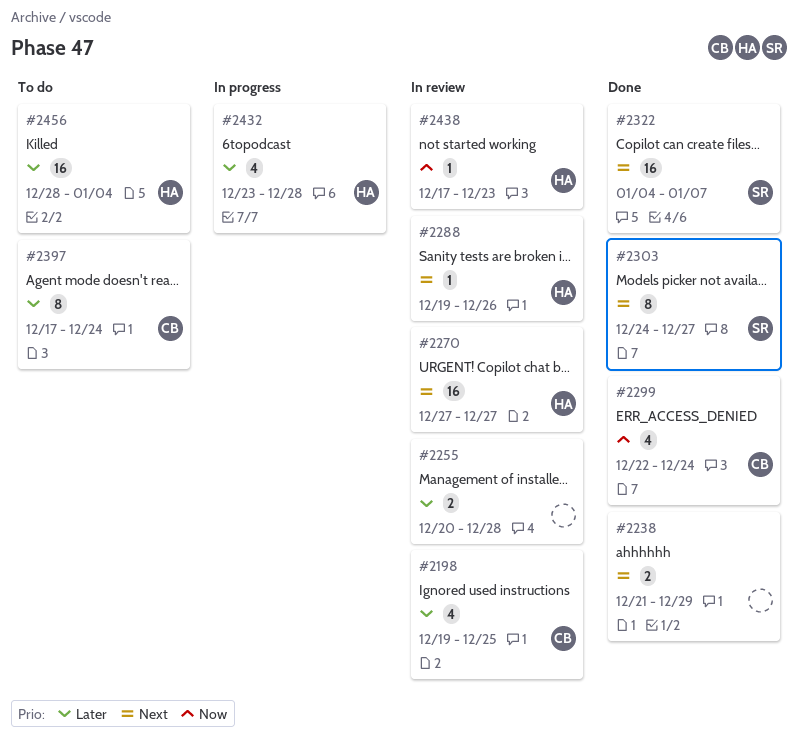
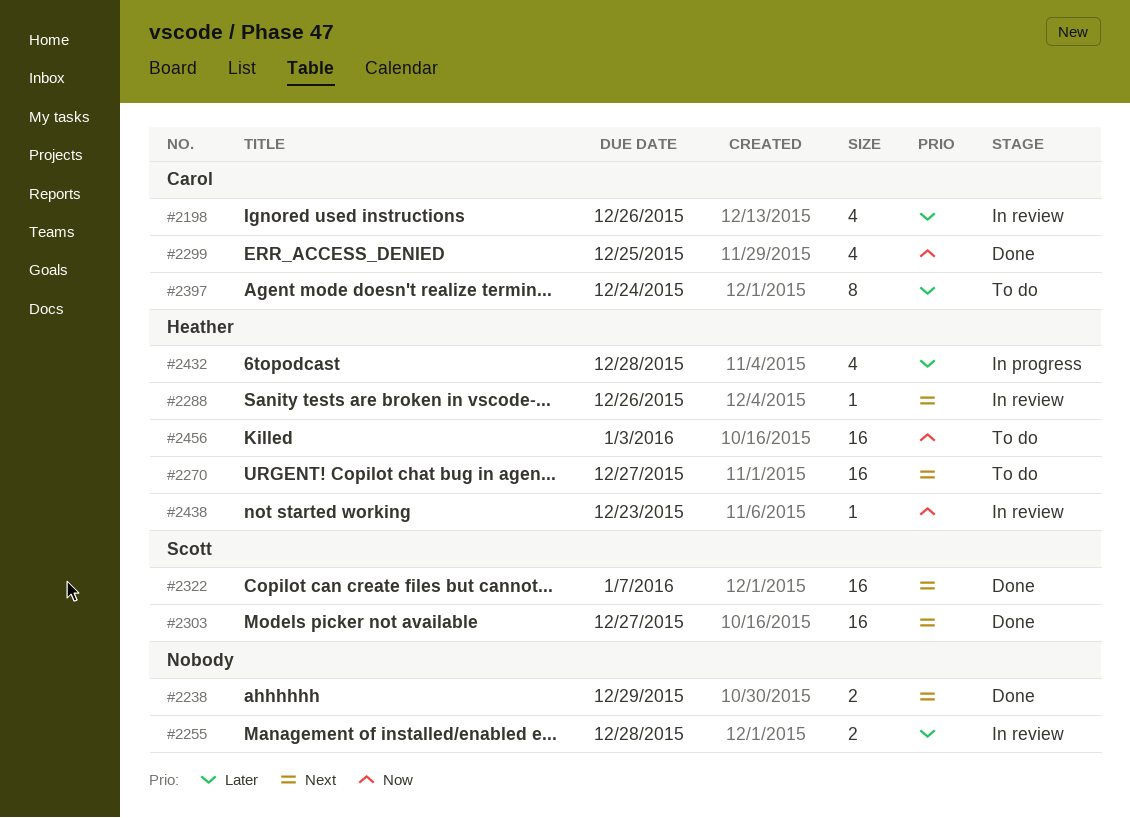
#2198, due: Dec 25 -> Dec 26
#2270, status: In review -> To do
#2299, due: Dec 24 -> Dec 25
#2303, estimate: 8 -> 16
#2456, priority: Later -> Now
#2456, due: Jan 4 -> Jan 3

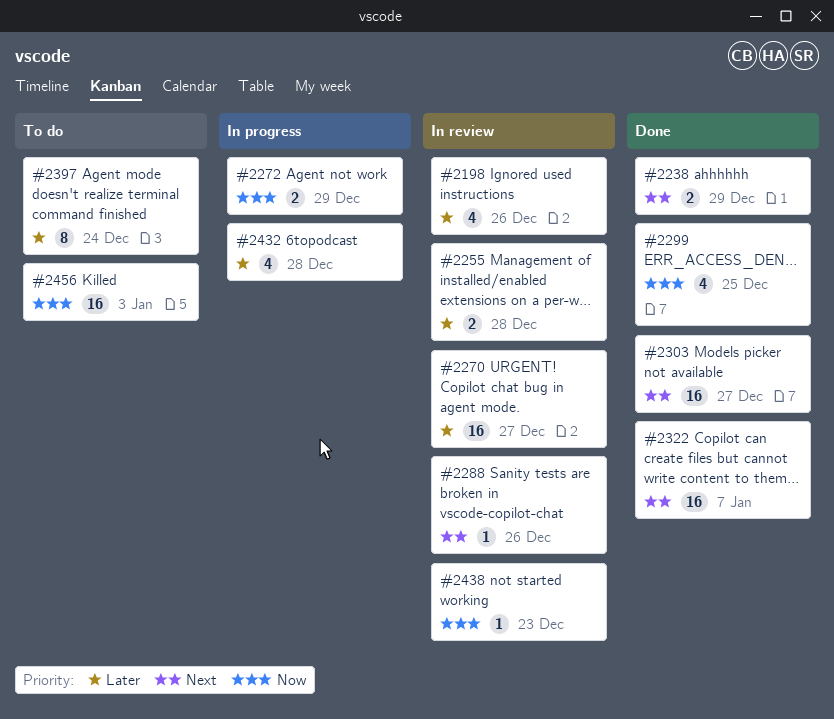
#2270, status: To do -> In review
#2270, priority: Next -> Later
#2272: none -> present

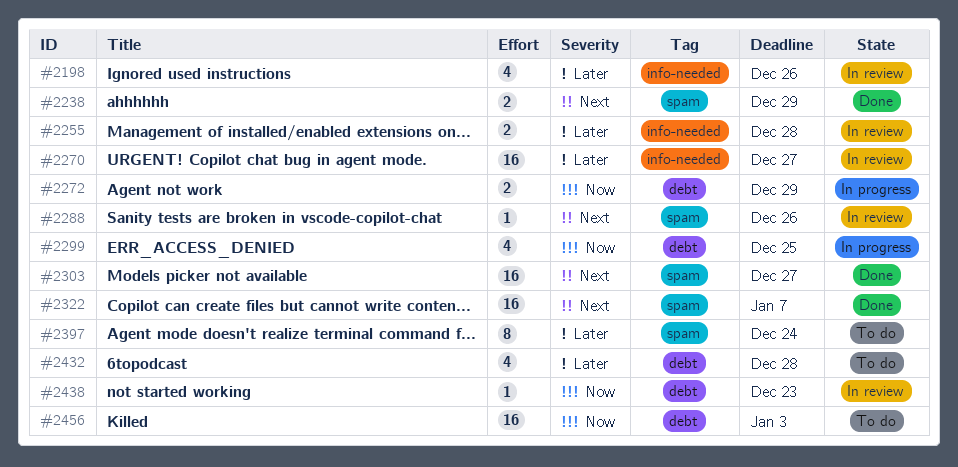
#2299, status: Done -> In progress
#2432, status: In progress -> To do

